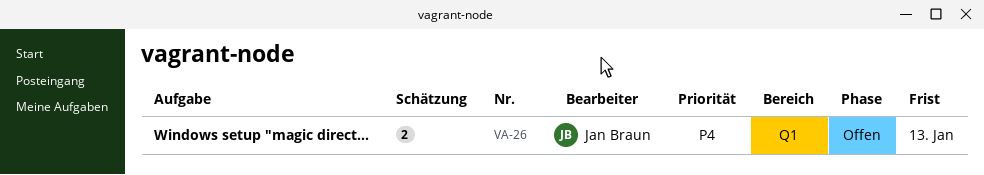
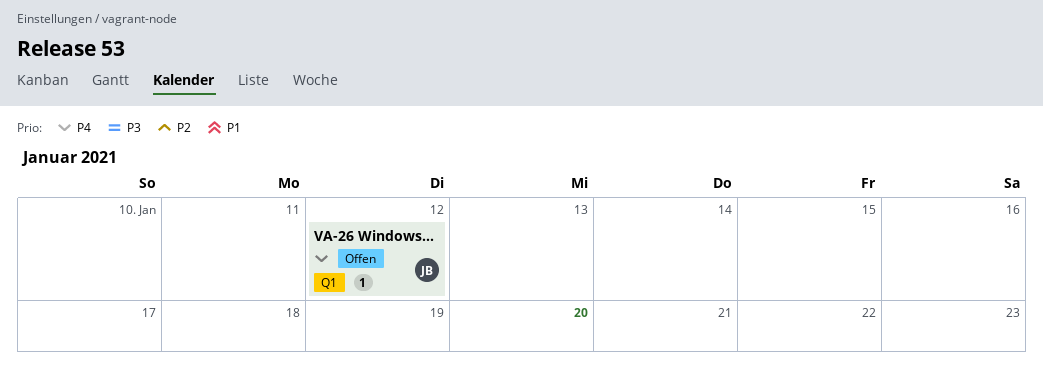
VA-26, estimate: 2 -> 1
VA-26, due: Jan 13 -> Jan 12

